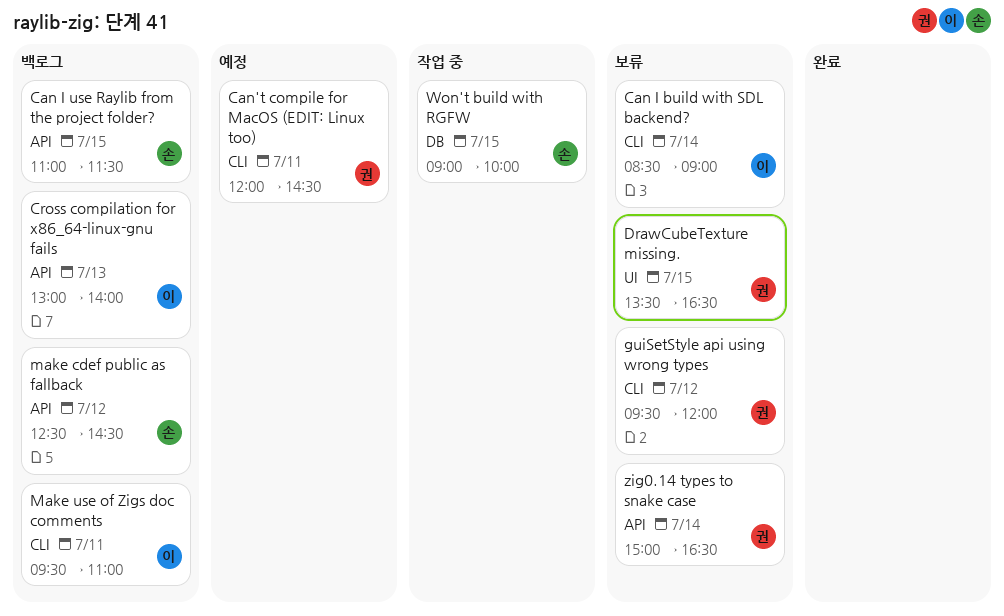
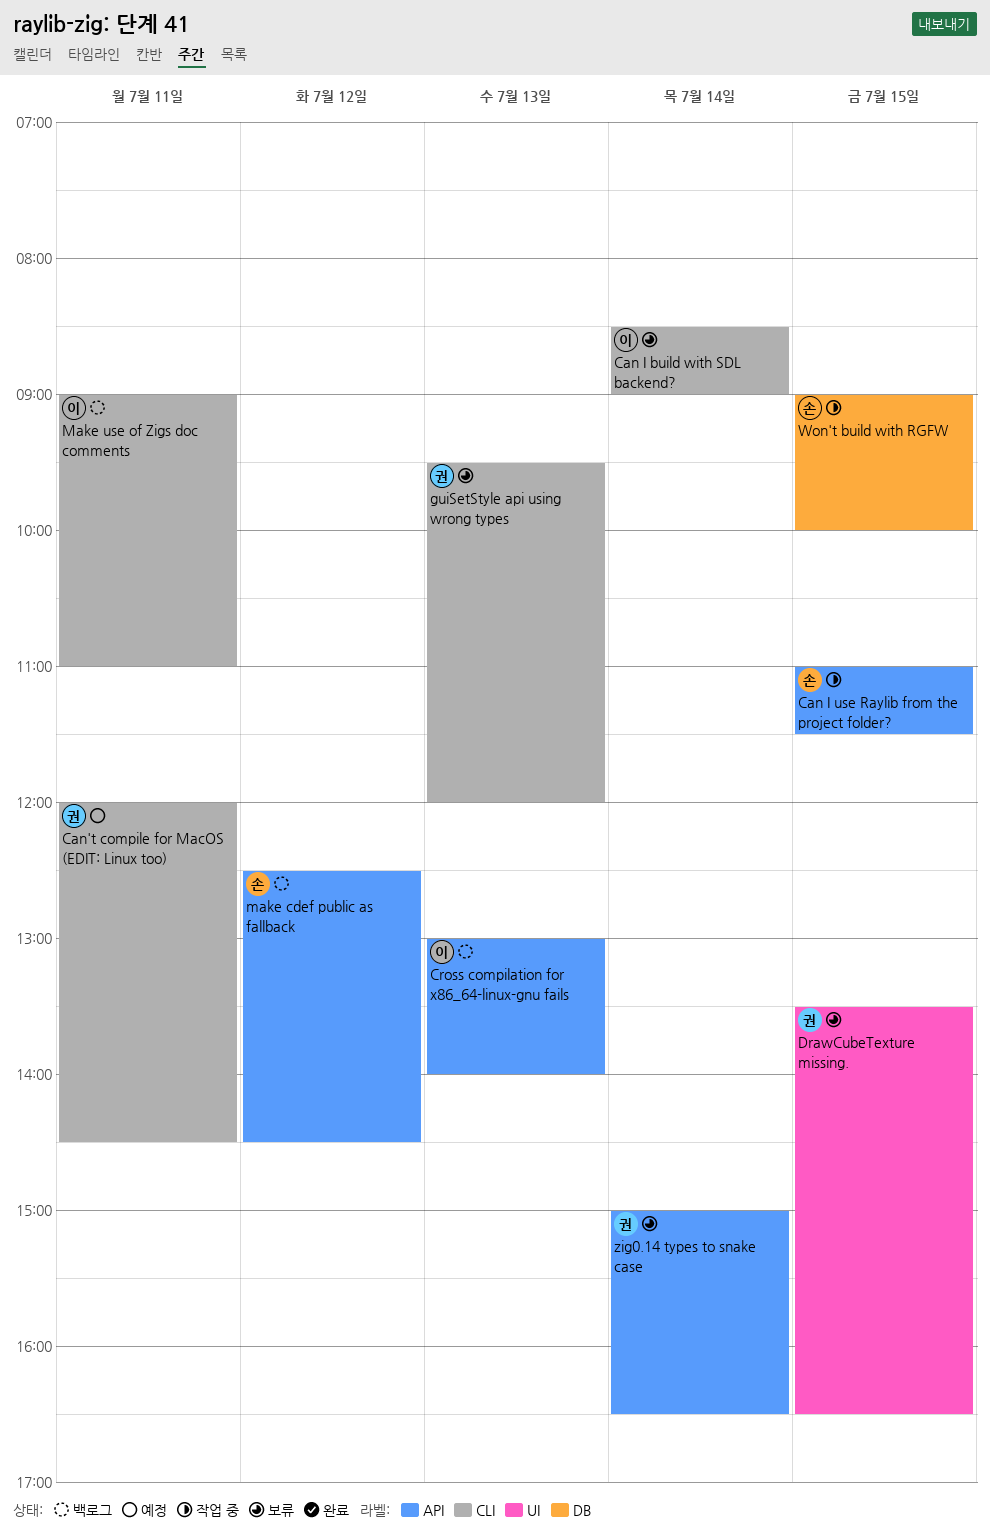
Can I use Raylib from the project folder?, status: 백로그 -> 작업 중
guiSetStyle api using wrong types, day: Jul 12 -> Jul 13
Make use of Zigs doc comments, begins: 09:30 -> 09:00

